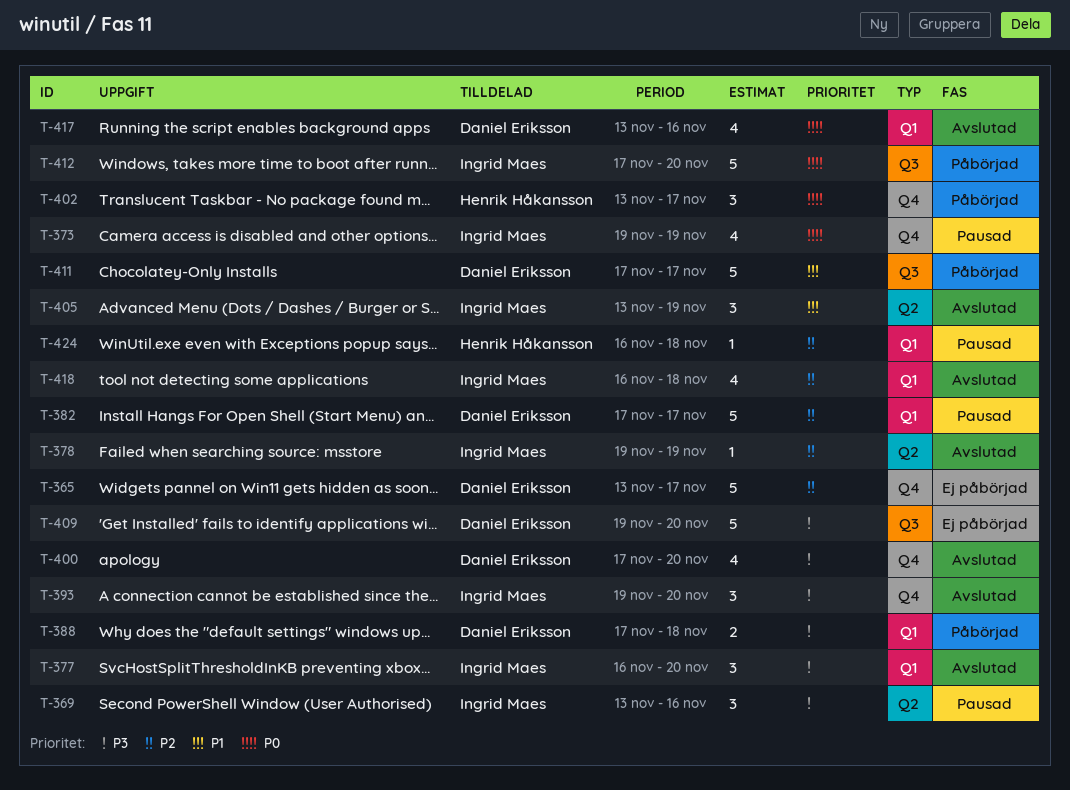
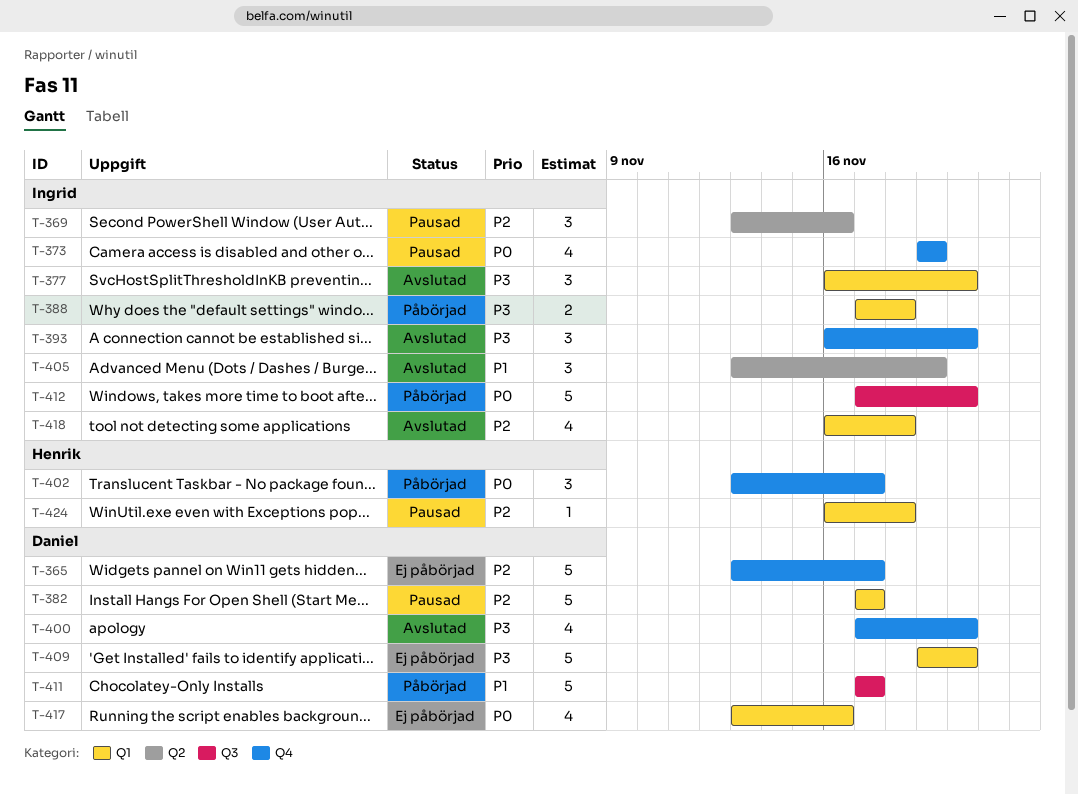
T-369, priority: P3 -> P2
T-378: present -> none
T-388, owner: Daniel Eriksson -> Ingrid Maes
T-393, start: Nov 19 -> Nov 16
T-409, label: Q3 -> Q1
T-417, status: Avslutad -> Ej påbörjad

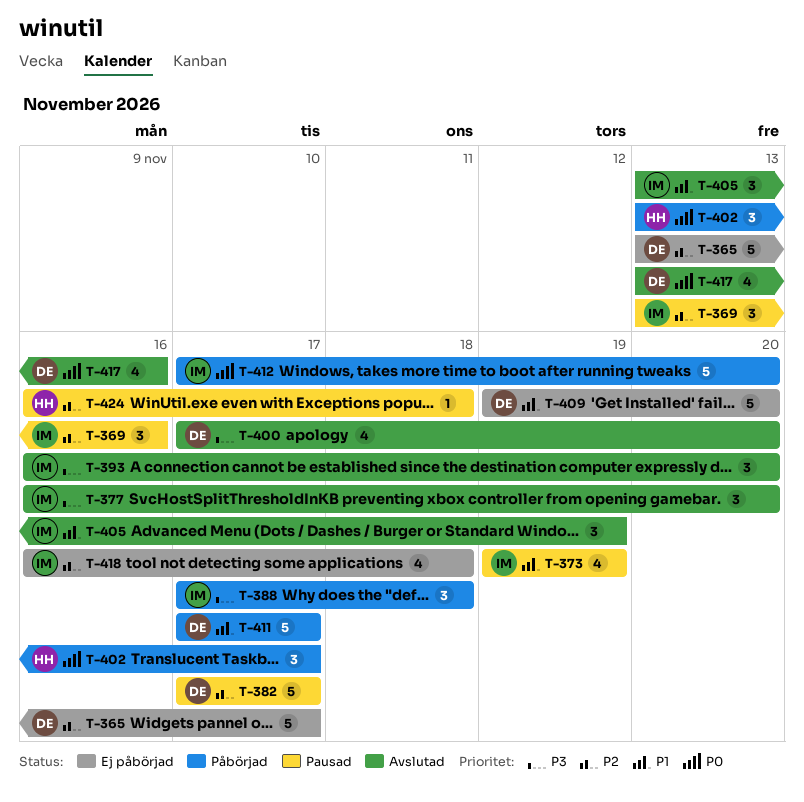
T-373, priority: P0 -> P1
T-388, estimate: 2 -> 3
T-409, priority: P3 -> P1
T-417, status: Ej påbörjad -> Avslutad
T-418, status: Avslutad -> Ej påbörjad

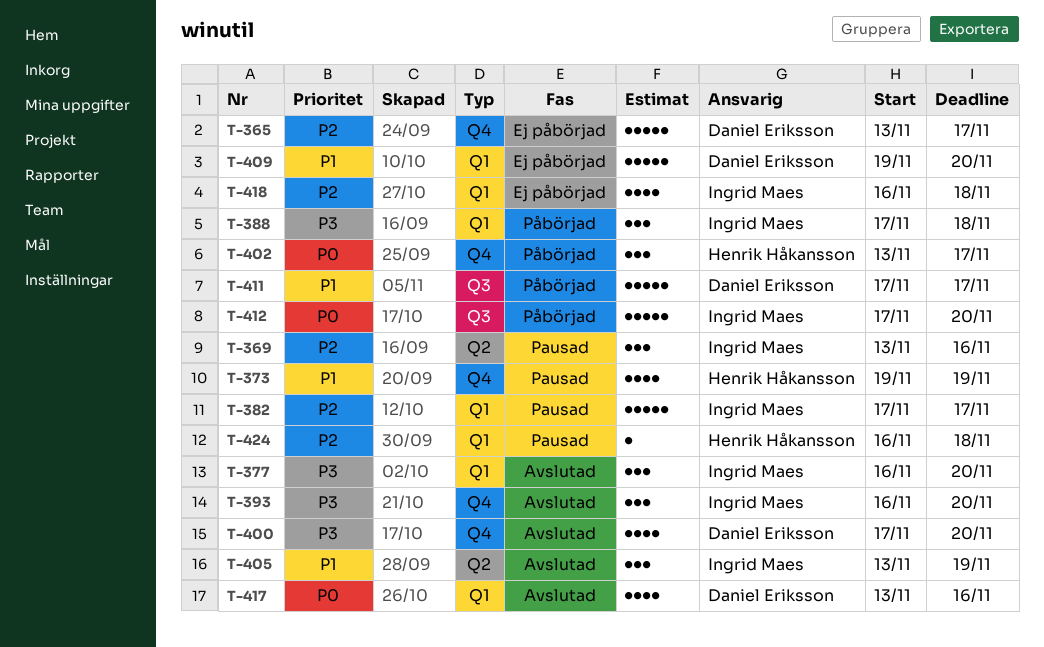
T-373, owner: Ingrid Maes -> Henrik Håkansson
T-382, owner: Daniel Eriksson -> Ingrid Maes

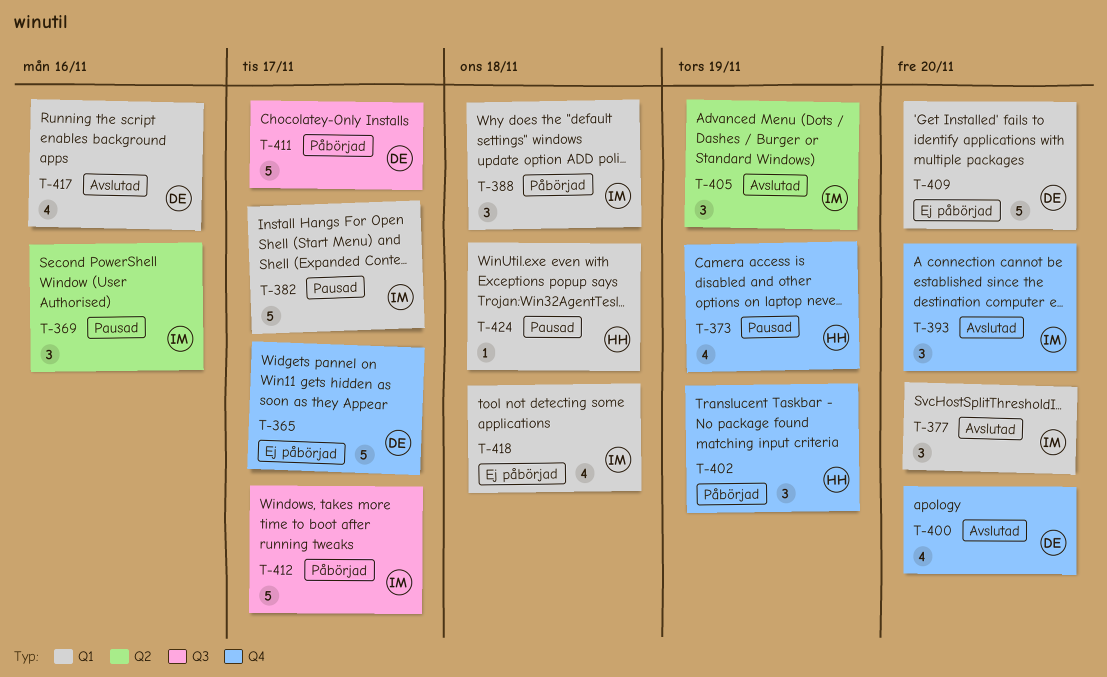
T-402, due: Nov 17 -> Nov 19
T-412, due: Nov 20 -> Nov 17

